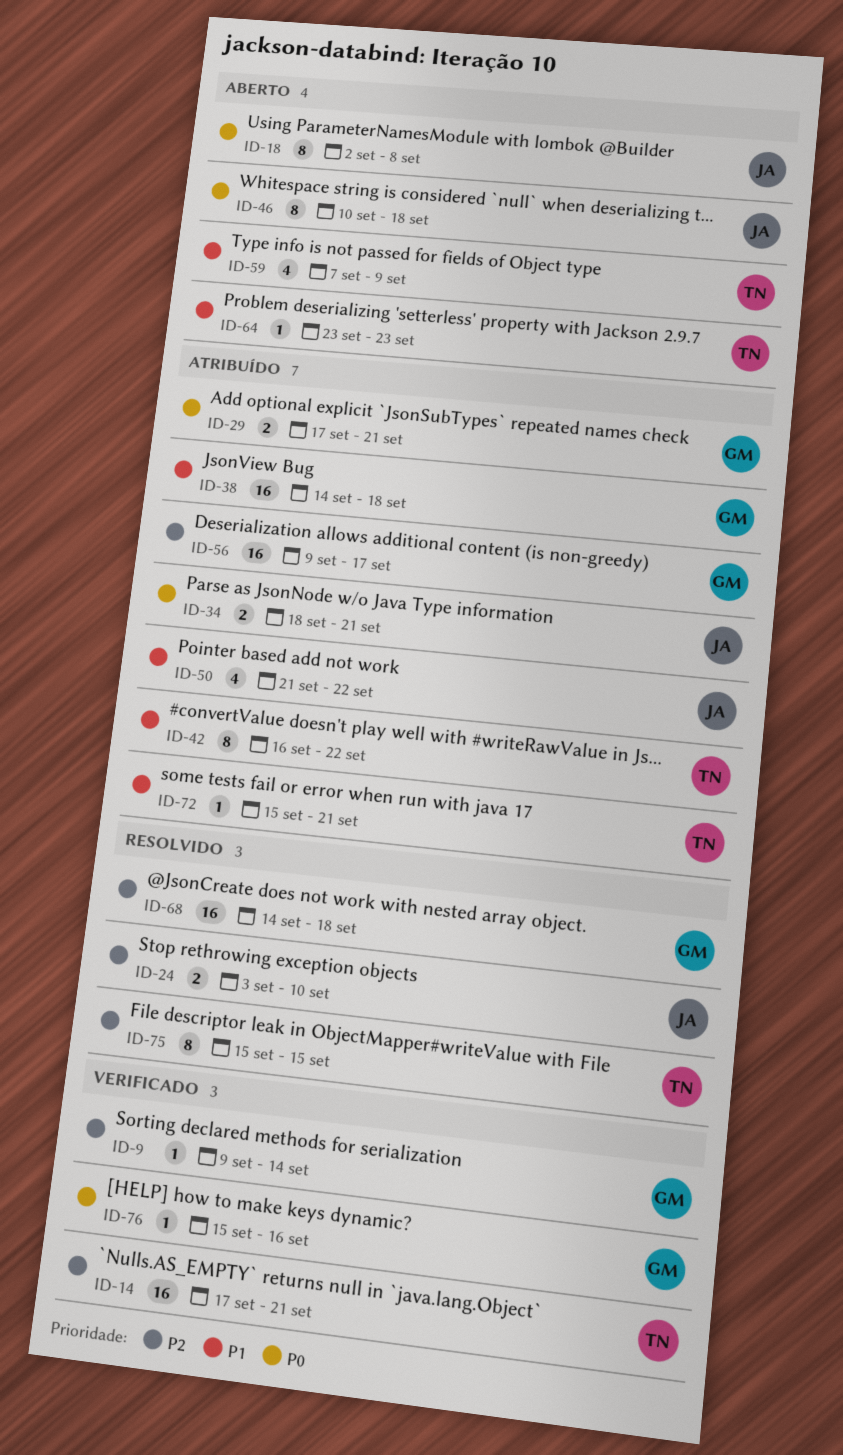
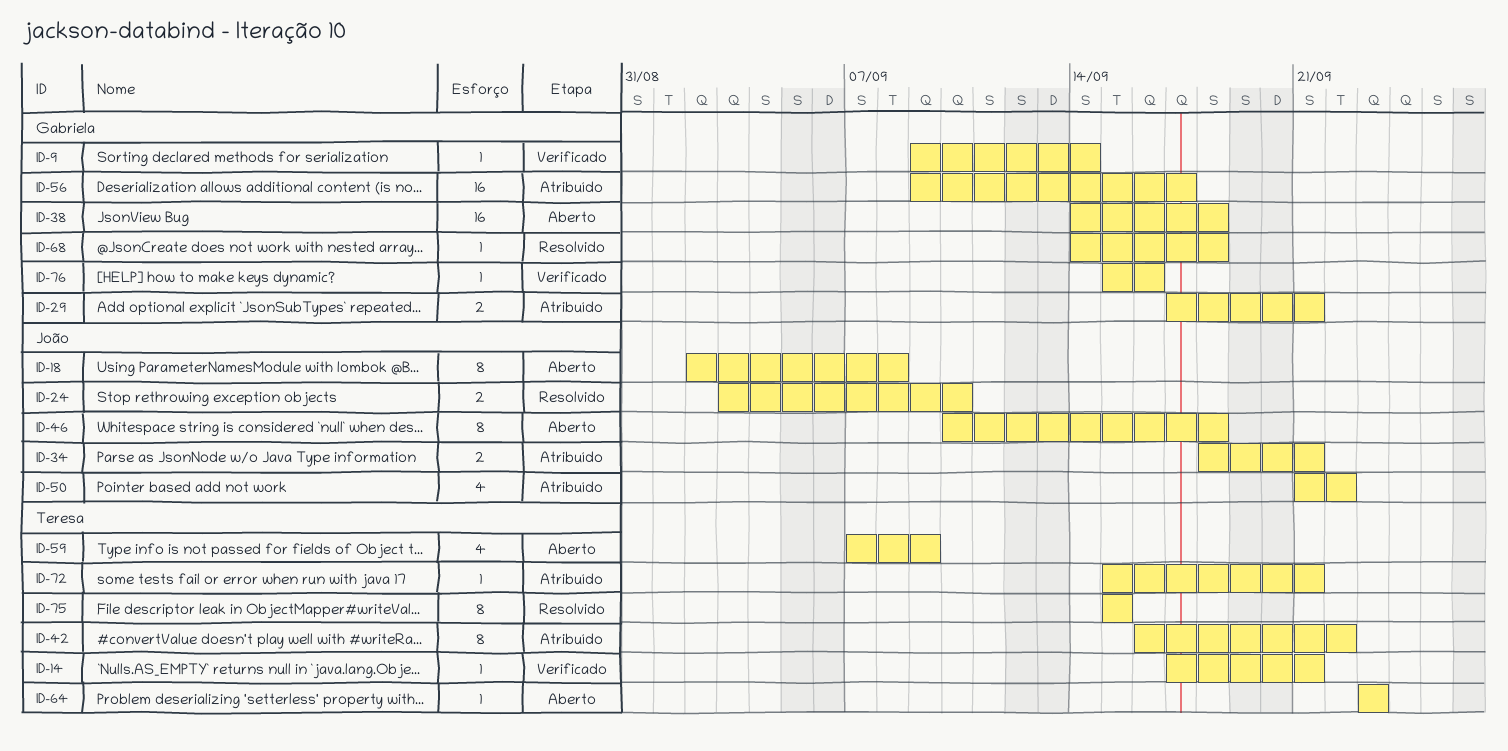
ID-14, estimate: 16 -> 1
ID-38, status: Atribuído -> Aberto
ID-68, estimate: 16 -> 1

